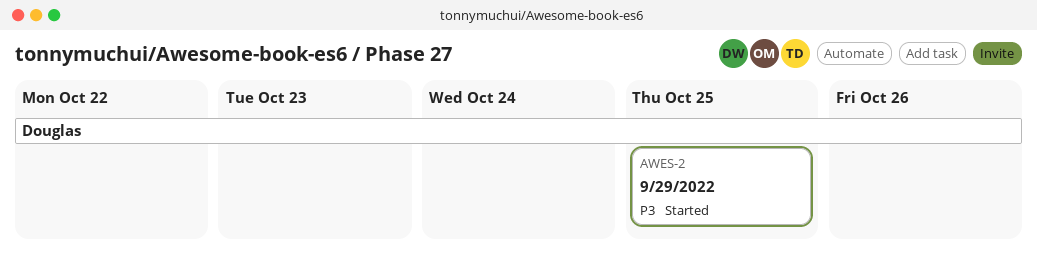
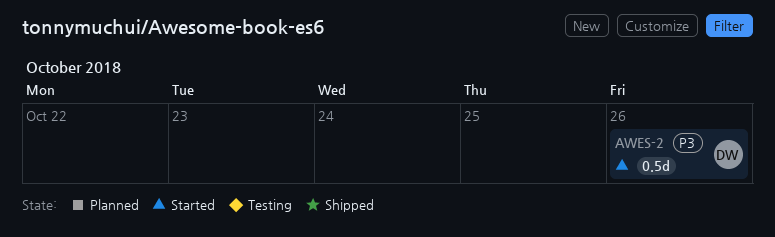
AWES-2, due: Oct 25 -> Oct 26

